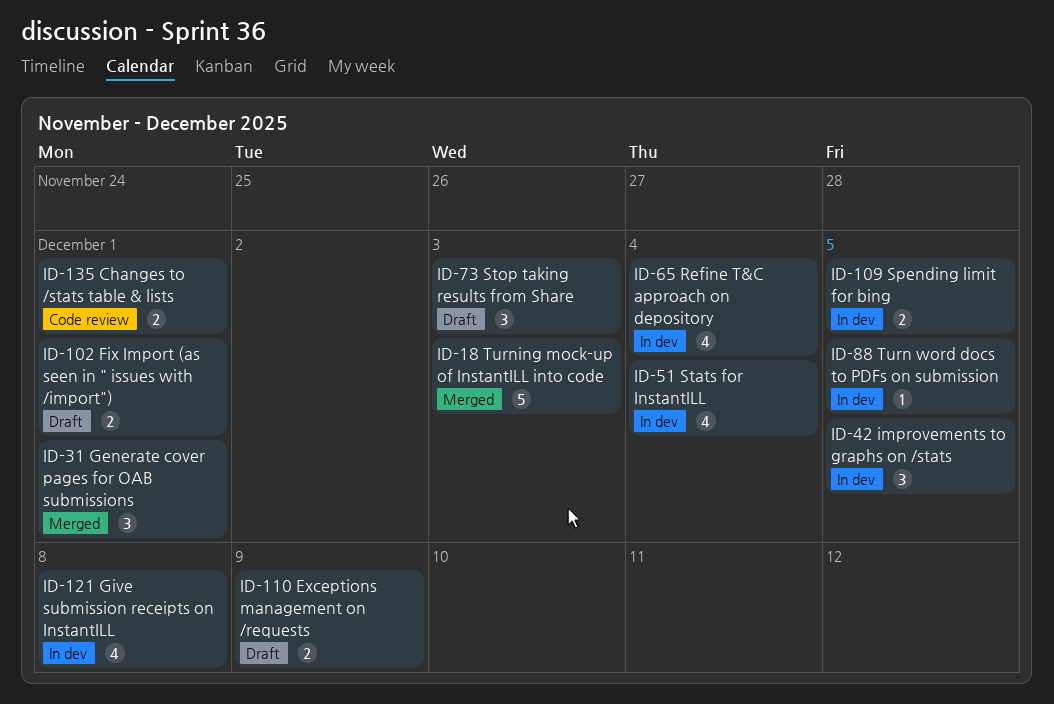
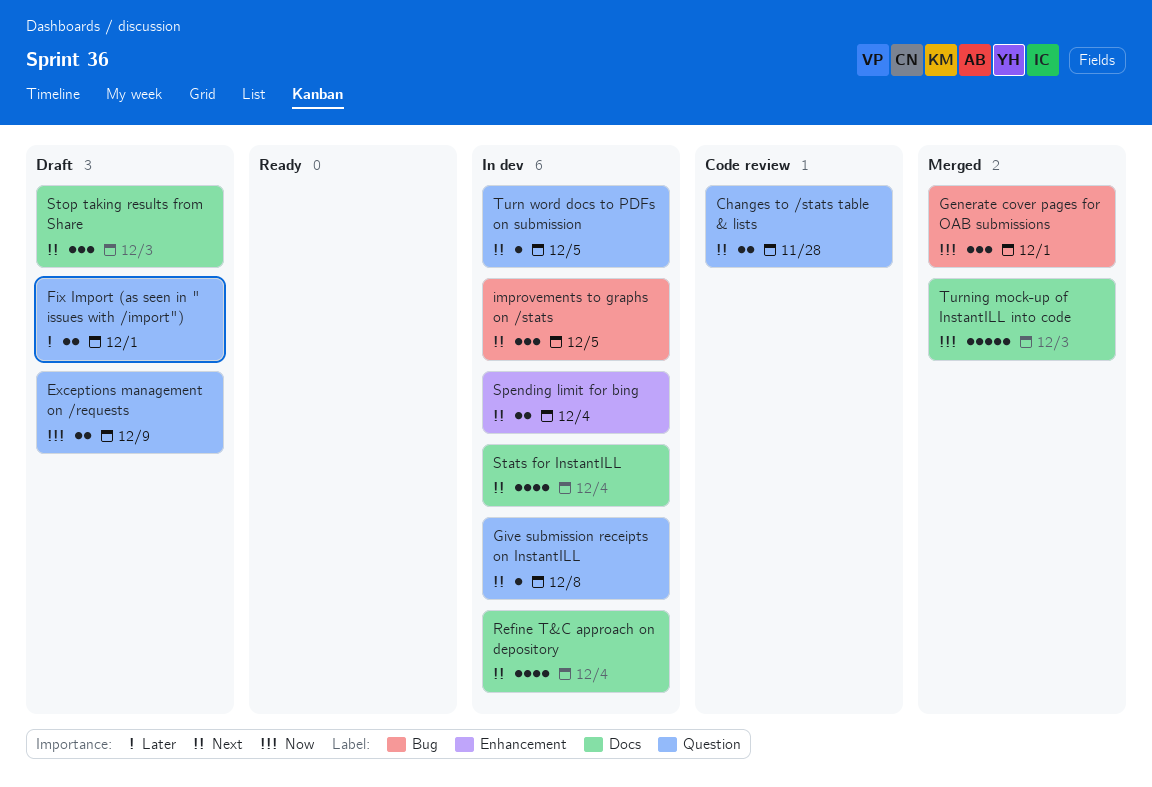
Changes to /stats table & lists, due: Dec 1 -> Nov 28
Give submission receipts on InstantILL, estimate: 4 -> 1
Spending limit for bing, due: Dec 5 -> Dec 4

